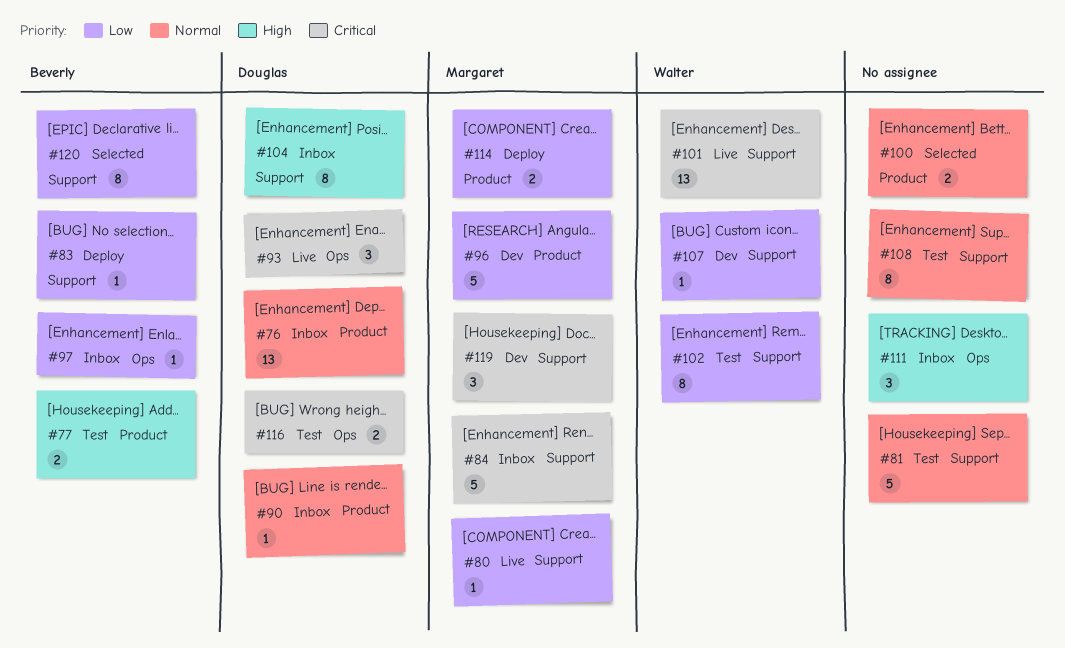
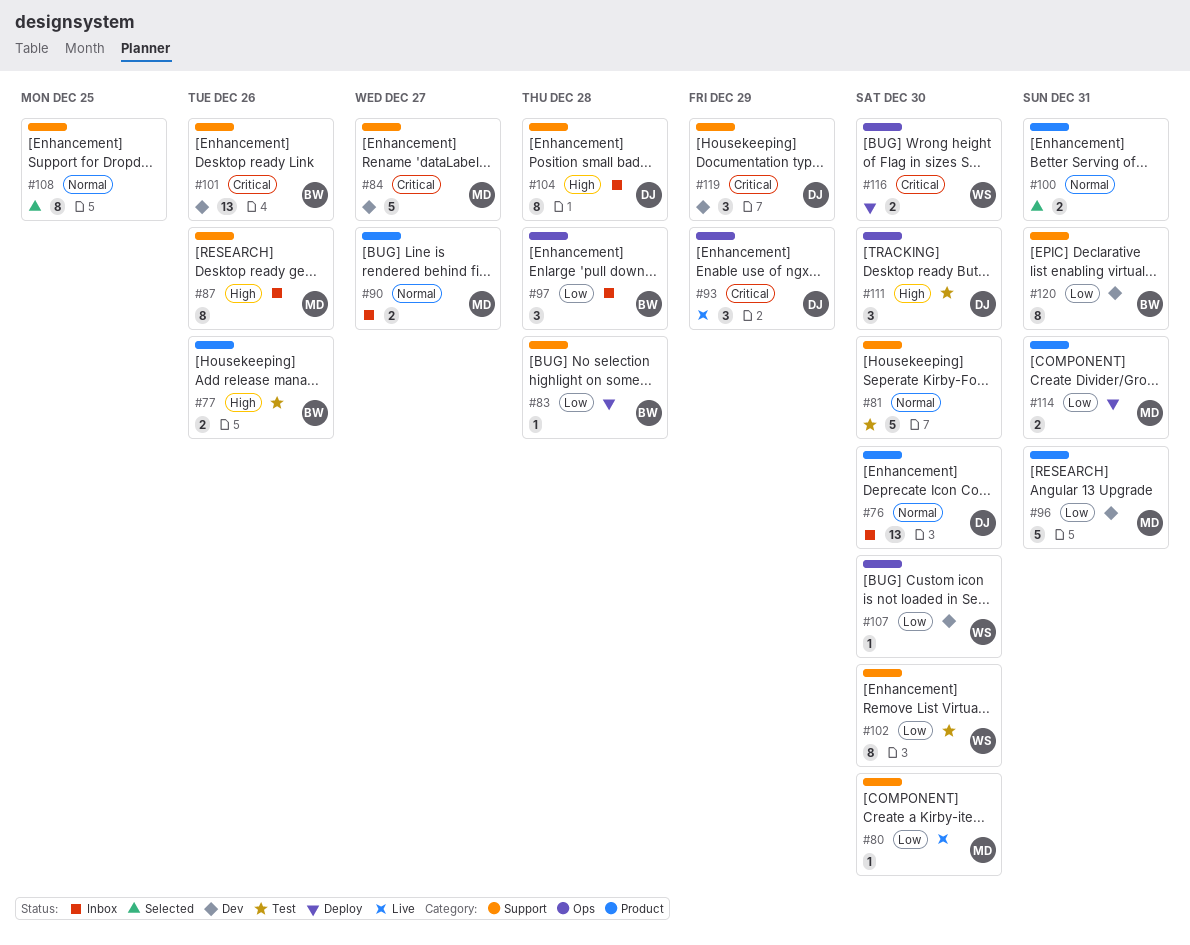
#84, status: Inbox -> Dev
#87: none -> present
#90, owner: Douglas -> Margaret
#90, estimate: 1 -> 2
#97, estimate: 1 -> 3
#101, status: Live -> Dev
#101, owner: Walter -> Beverly
#107, label: Support -> Ops
#108, status: Test -> Selected
#111, status: Inbox -> Test
#111, owner: none -> Douglas
#116, status: Test -> Deploy
#116, owner: Douglas -> Walter
#119, owner: Margaret -> Douglas
#120, status: Selected -> Dev

